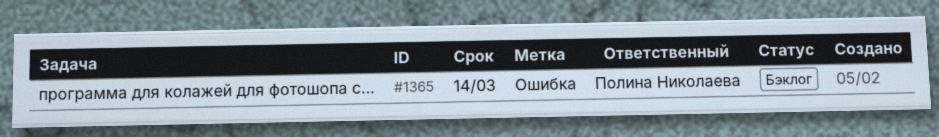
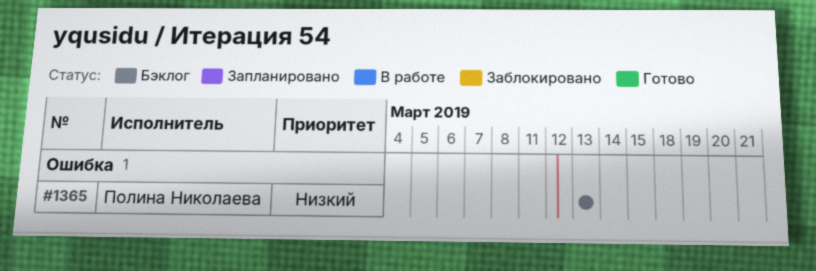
#1365, due: Mar 14 -> Mar 13

